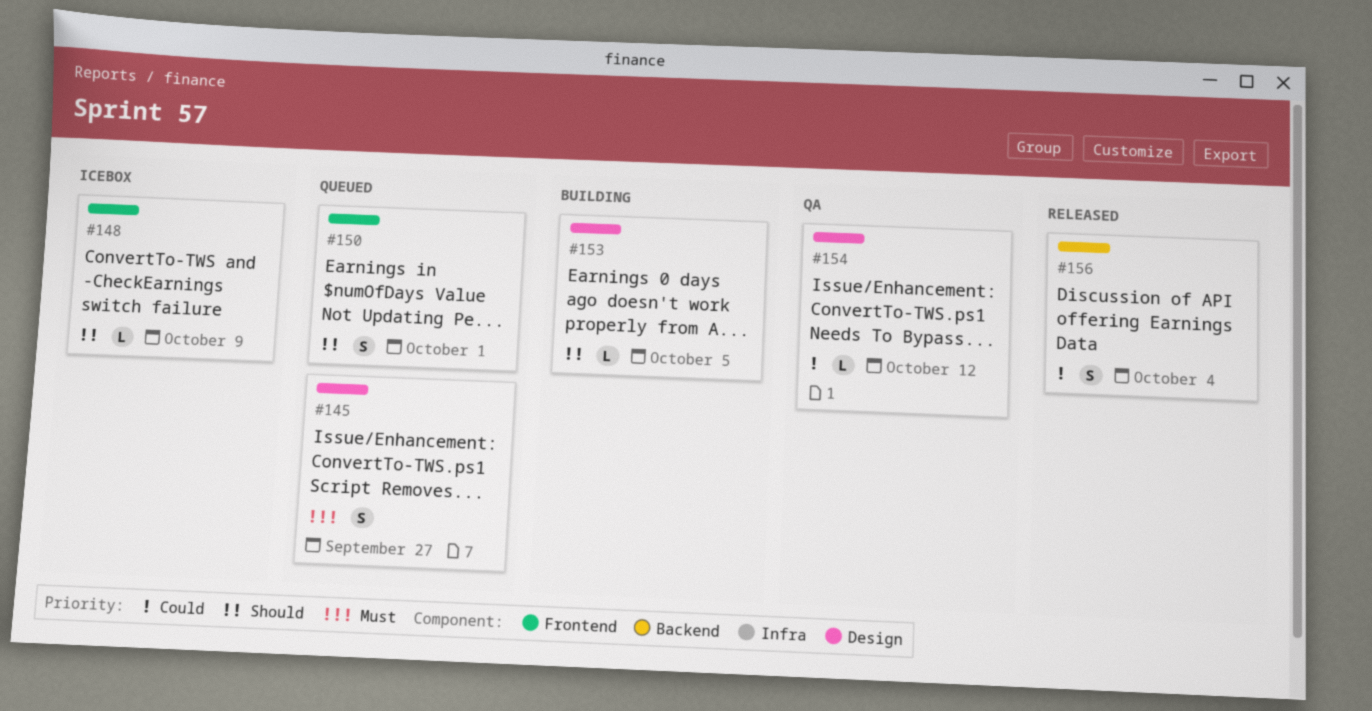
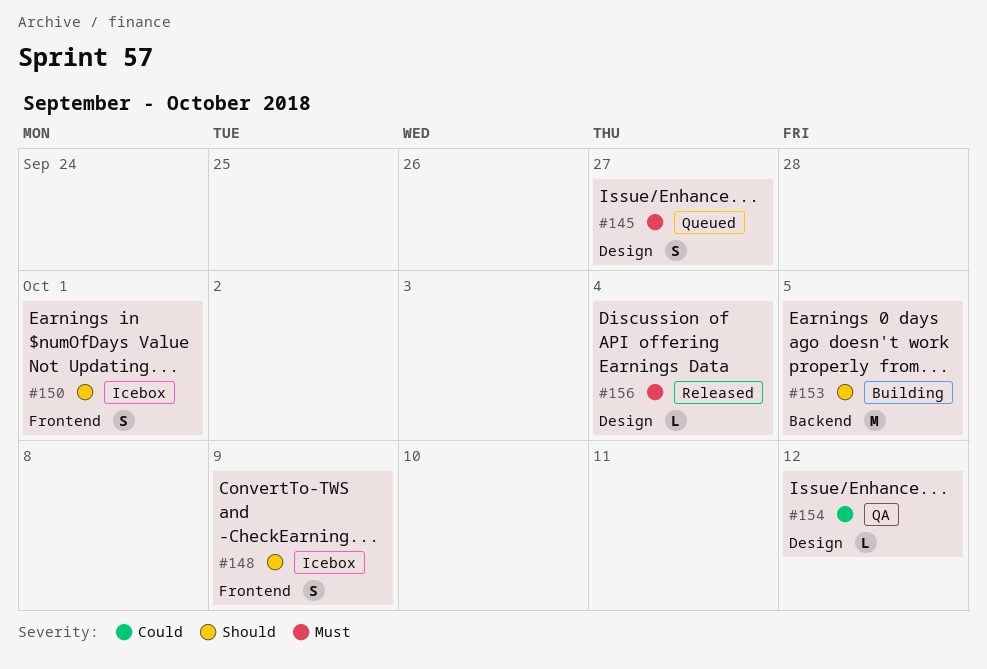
#148, estimate: L -> S
#150, status: Queued -> Icebox
#153, label: Design -> Backend
#153, estimate: L -> M
#156, priority: Could -> Must
#156, label: Backend -> Design
#156, estimate: S -> L

